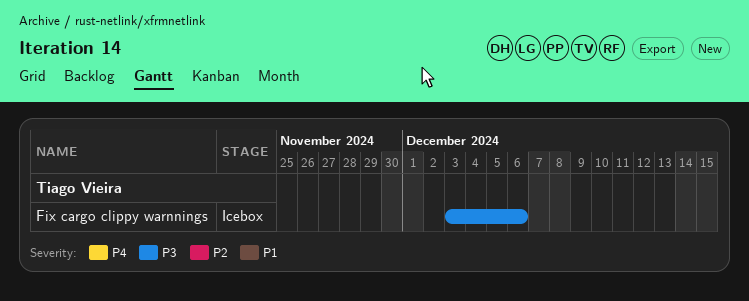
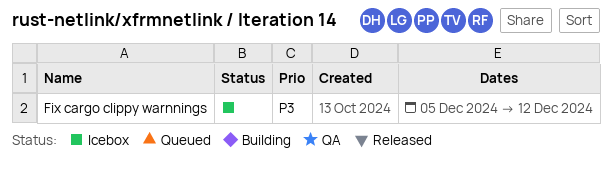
Fix cargo clippy warnnings, start: Dec 3 -> Dec 5
Fix cargo clippy warnnings, due: Dec 6 -> Dec 12

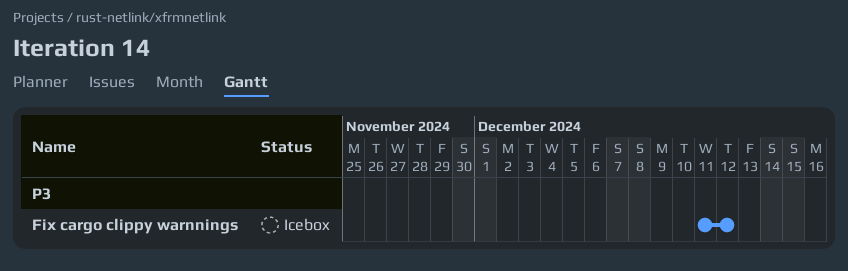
Fix cargo clippy warnnings, start: Dec 5 -> Dec 11

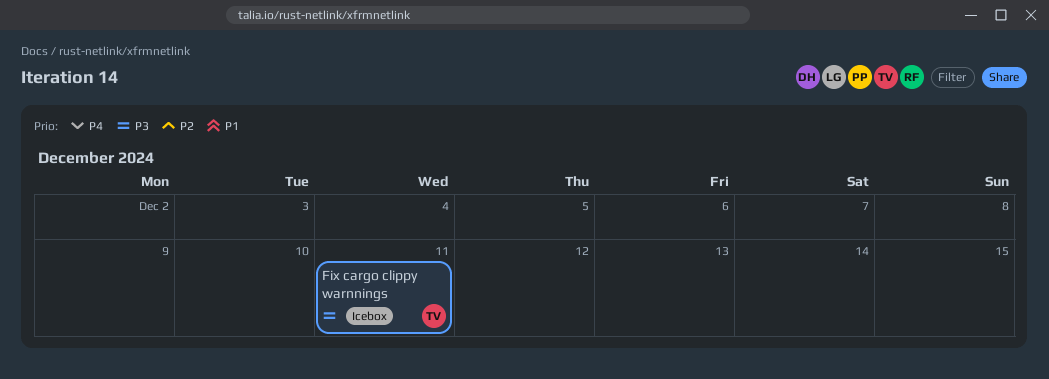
Fix cargo clippy warnnings, due: Dec 12 -> Dec 11

